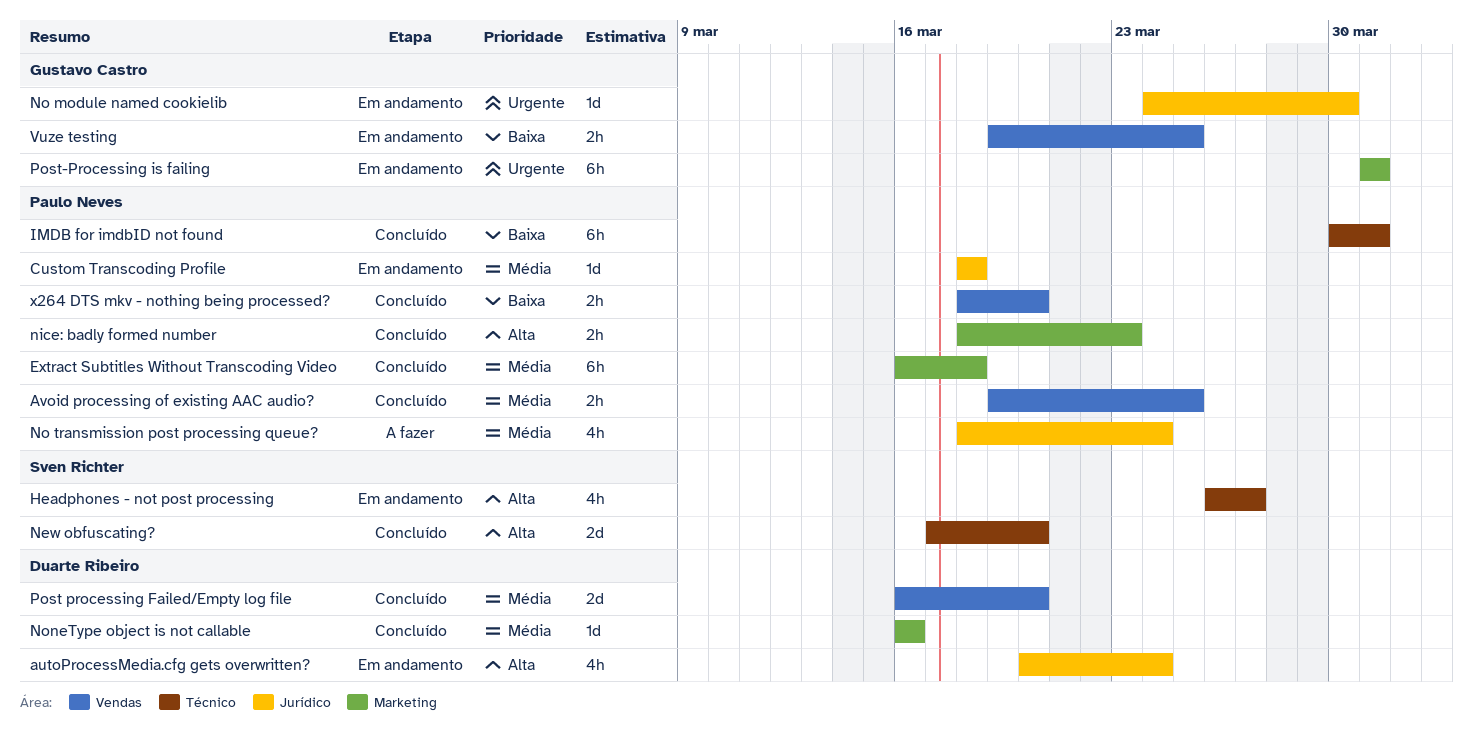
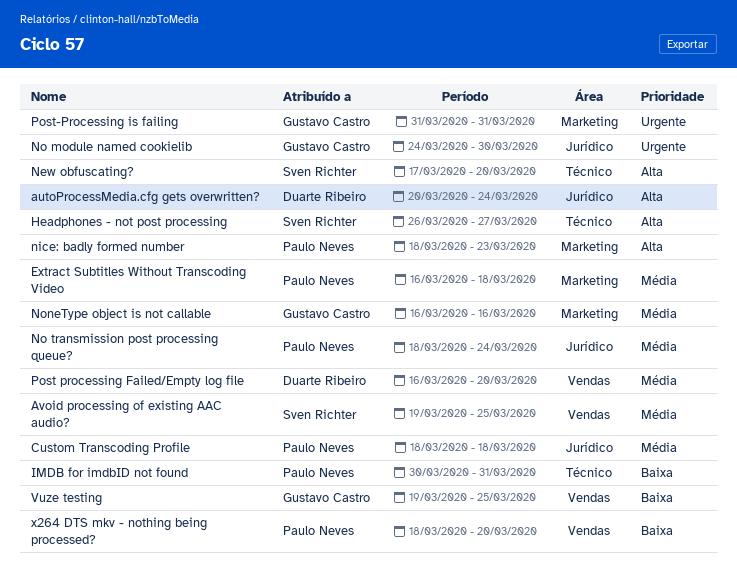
Avoid processing of existing AAC audio?, owner: Paulo Neves -> Sven Richter
NoneType object is not callable, owner: Duarte Ribeiro -> Gustavo Castro

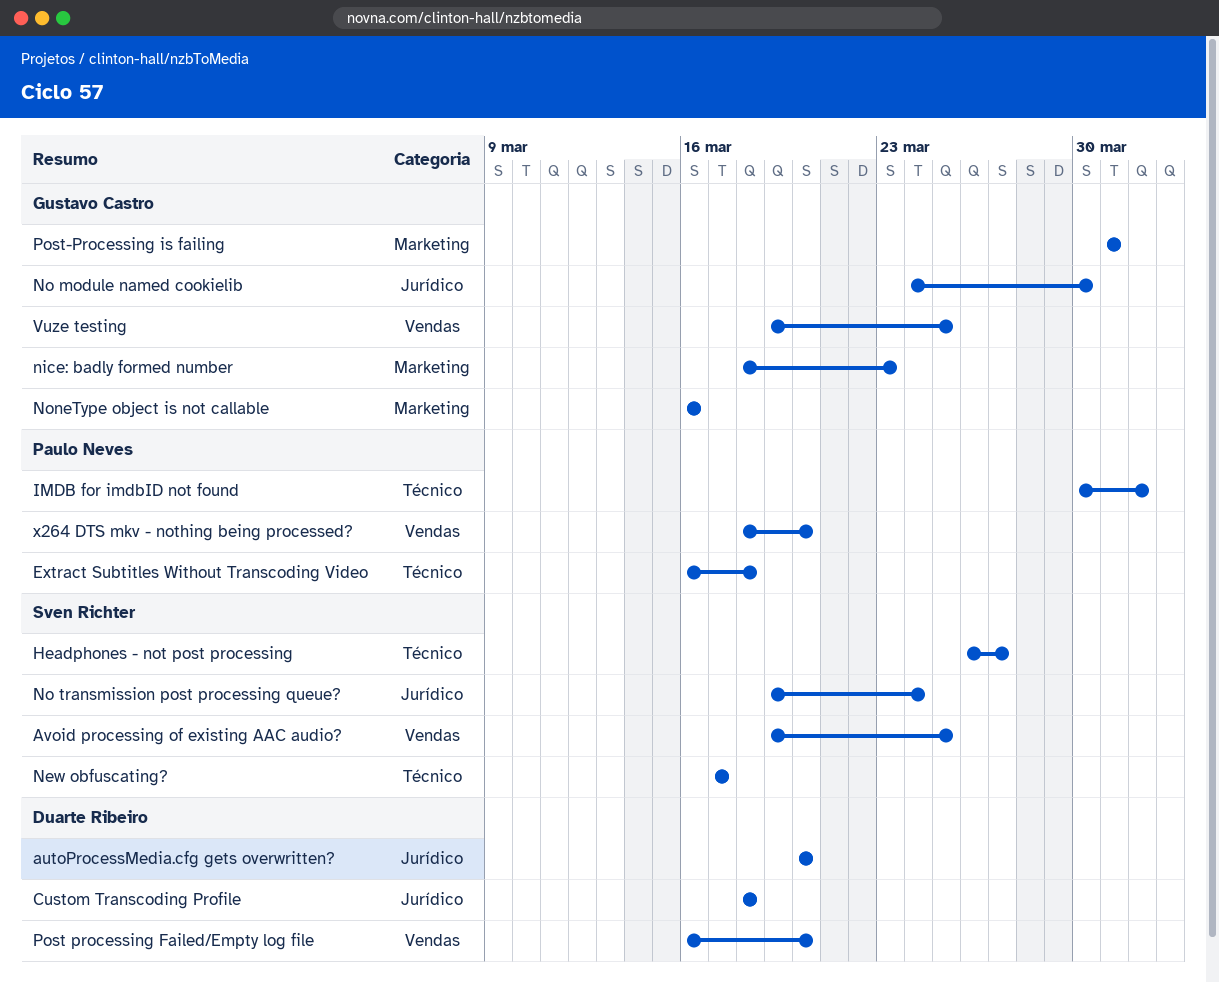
autoProcessMedia.cfg gets overwritten?, due: Mar 24 -> Mar 20
Custom Transcoding Profile, owner: Paulo Neves -> Duarte Ribeiro
Extract Subtitles Without Transcoding Video, label: Marketing -> Técnico
IMDB for imdbID not found, due: Mar 31 -> Apr 1
New obfuscating?, due: Mar 20 -> Mar 17
nice: badly formed number, owner: Paulo Neves -> Gustavo Castro
No transmission post processing queue?, owner: Paulo Neves -> Sven Richter
No transmission post processing queue?, start: Mar 18 -> Mar 19

